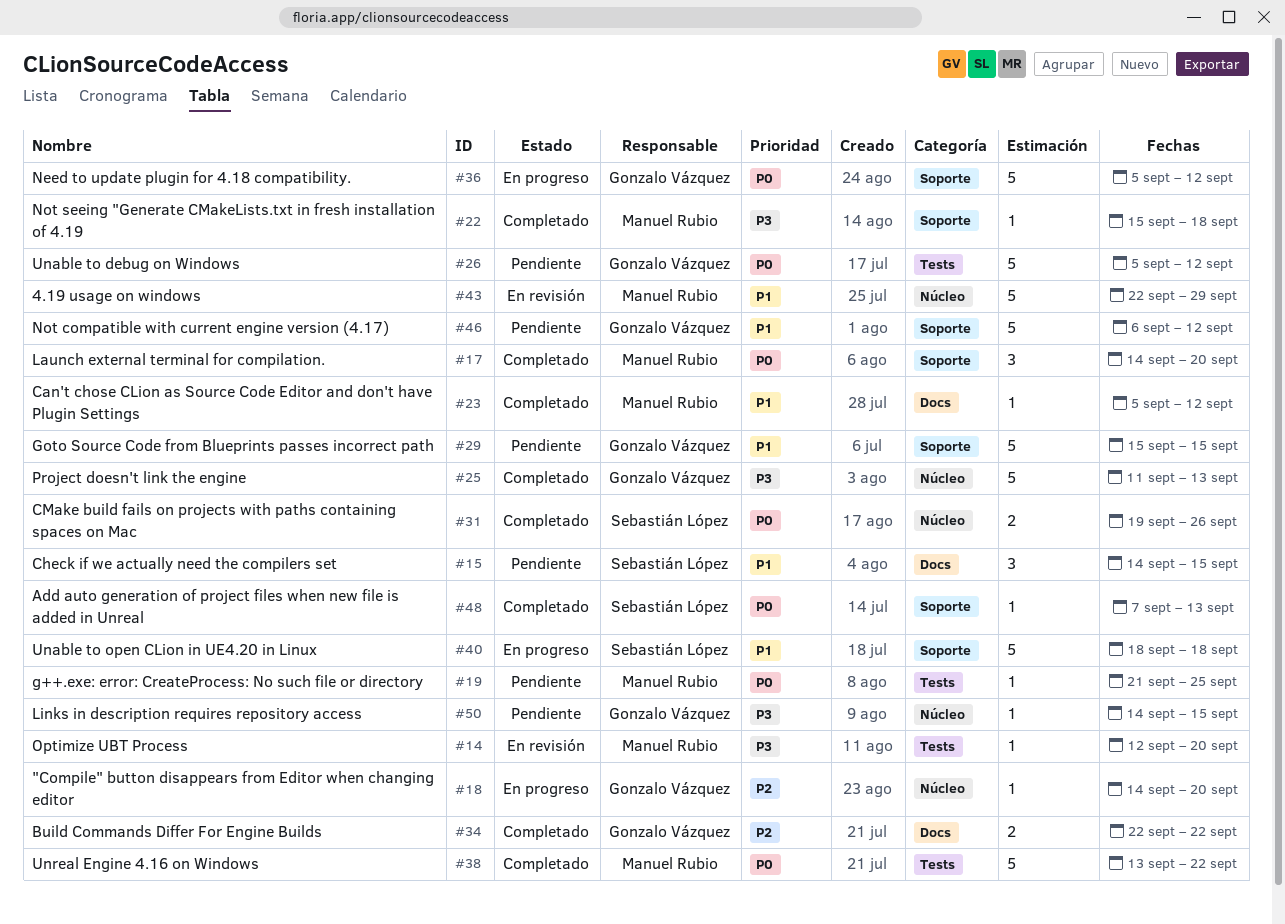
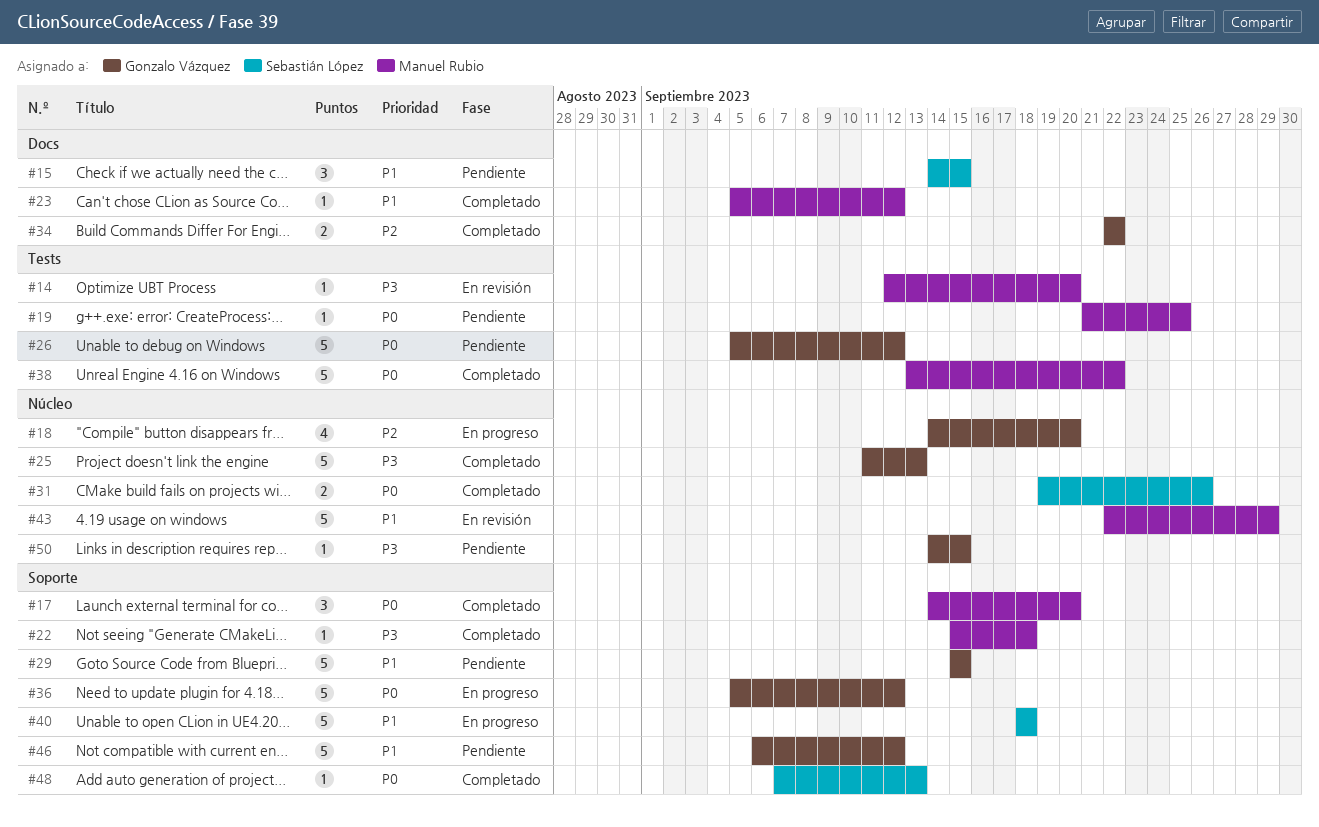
#18, estimate: 1 -> 4

